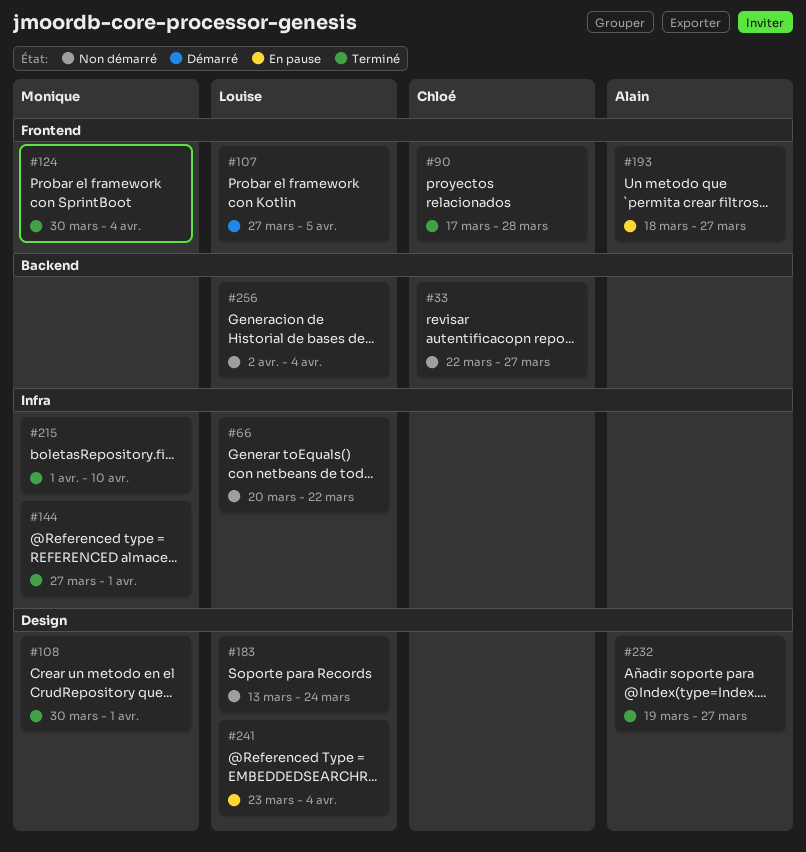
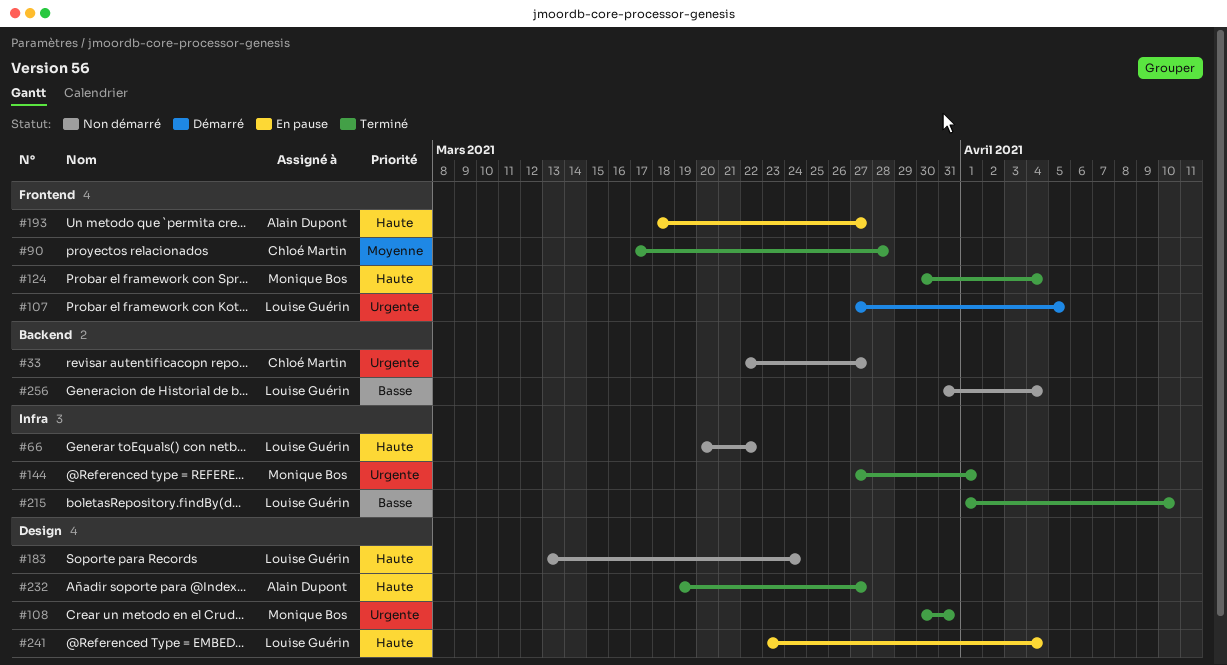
#108, due: Apr 1 -> Mar 31
#215, owner: Monique Bos -> Louise Guérin
#256, start: Apr 2 -> Mar 31

